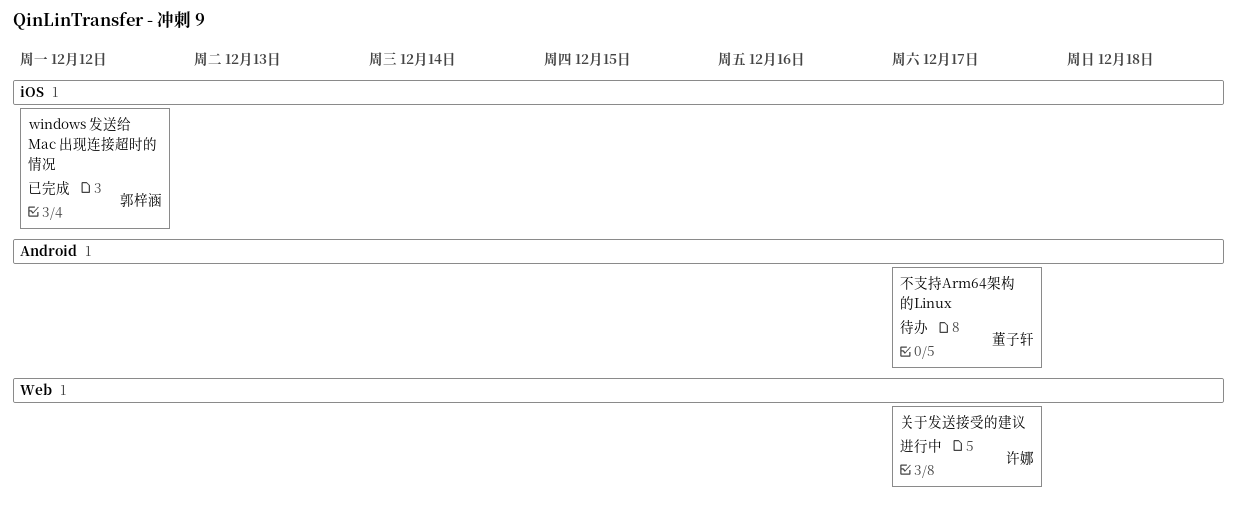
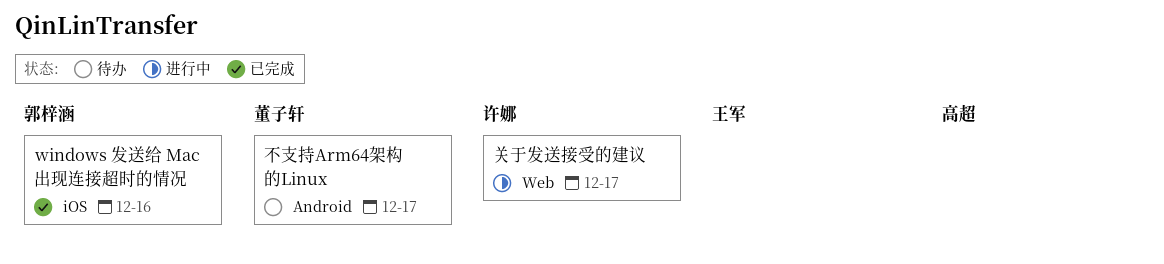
windows 发送给 Mac 出现连接超时的情况, due: Dec 12 -> Dec 16

